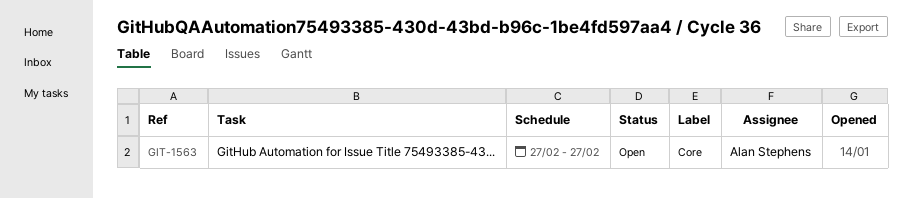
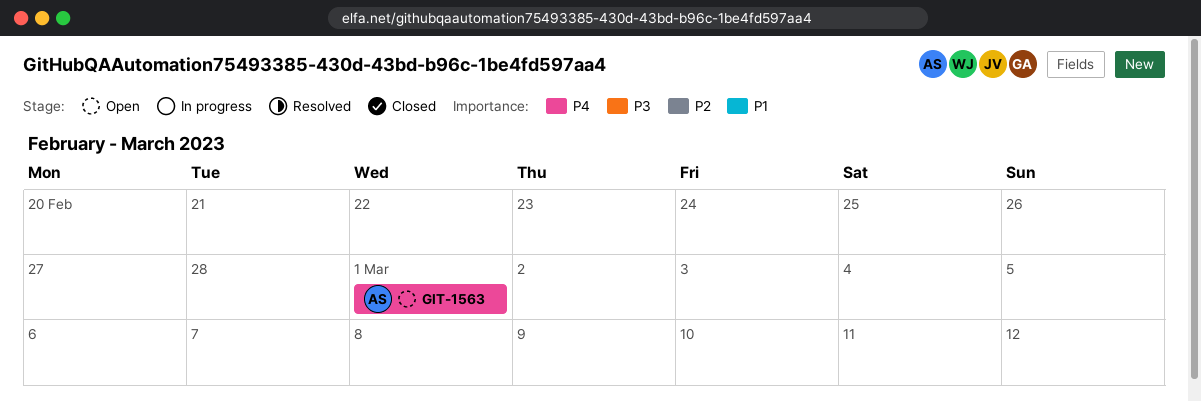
GIT-1563, start: Feb 27 -> Mar 1
GIT-1563, due: Feb 27 -> Mar 1

